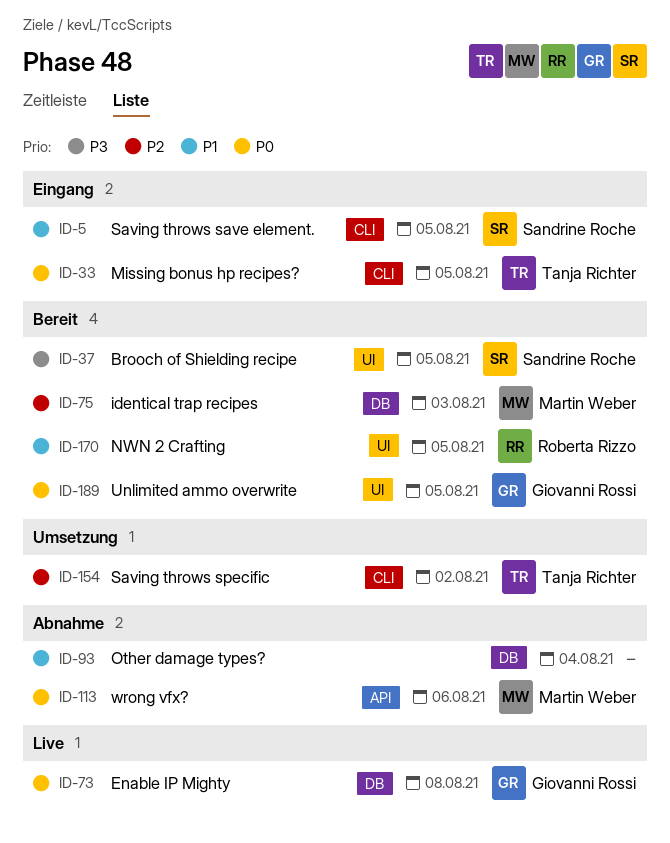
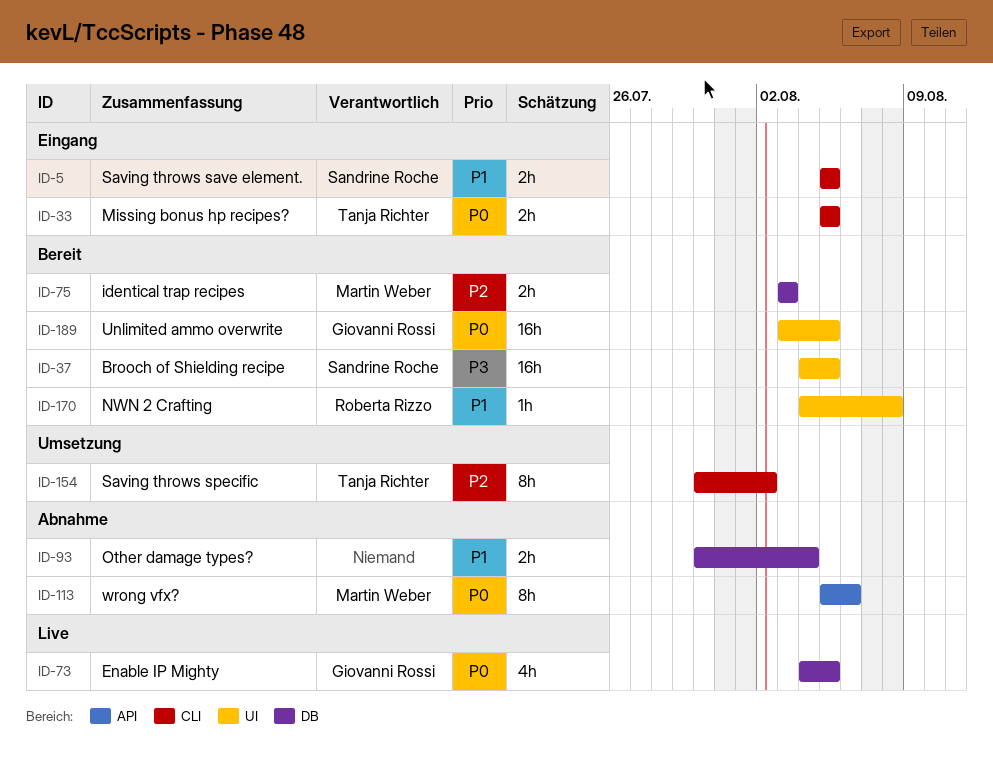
ID-73, due: Aug 8 -> Aug 5
ID-170, due: Aug 5 -> Aug 8

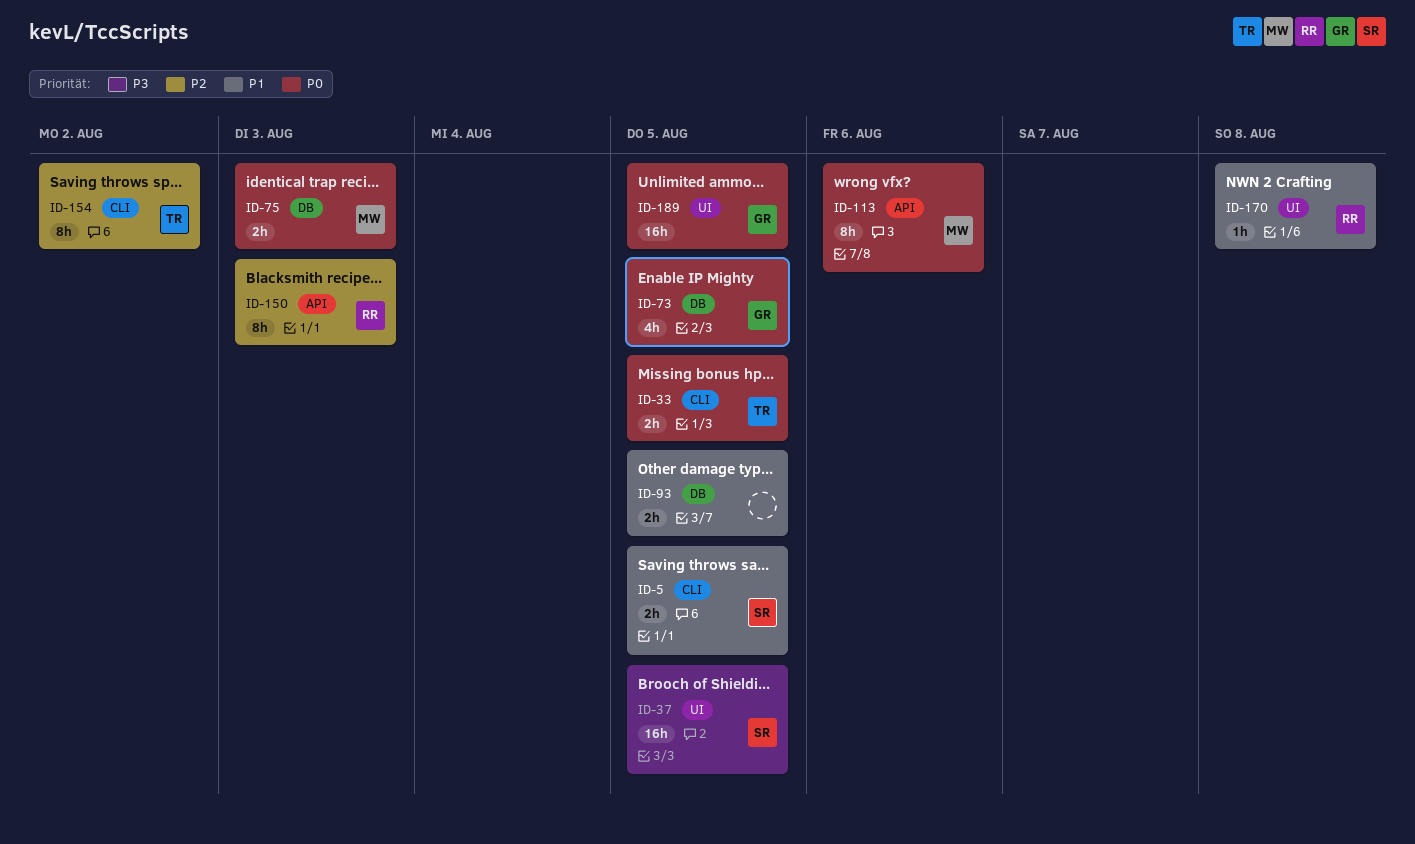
ID-75, priority: P2 -> P0
ID-93, due: Aug 4 -> Aug 5
ID-150: none -> present

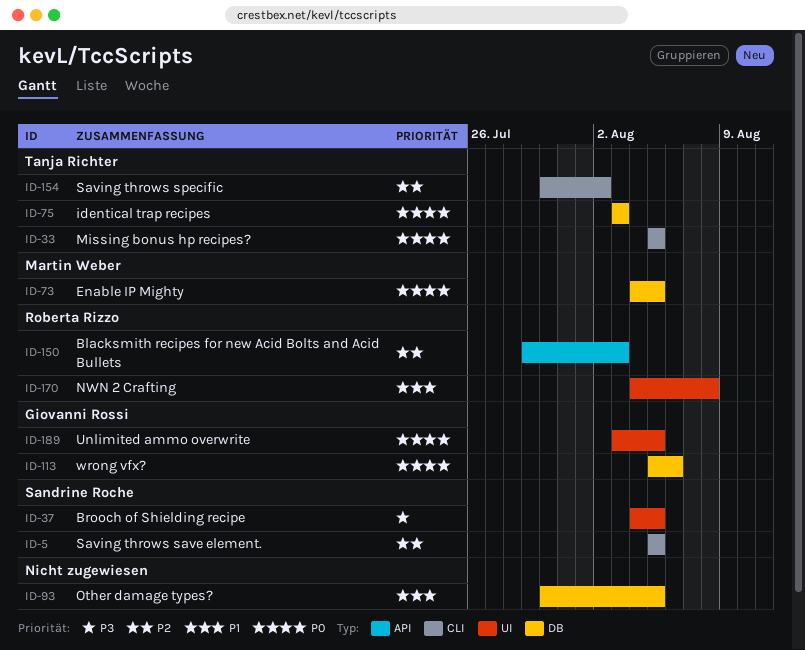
ID-5, priority: P1 -> P2
ID-73, owner: Giovanni Rossi -> Martin Weber
ID-75, owner: Martin Weber -> Tanja Richter
ID-113, owner: Martin Weber -> Giovanni Rossi
ID-113, label: API -> DB

